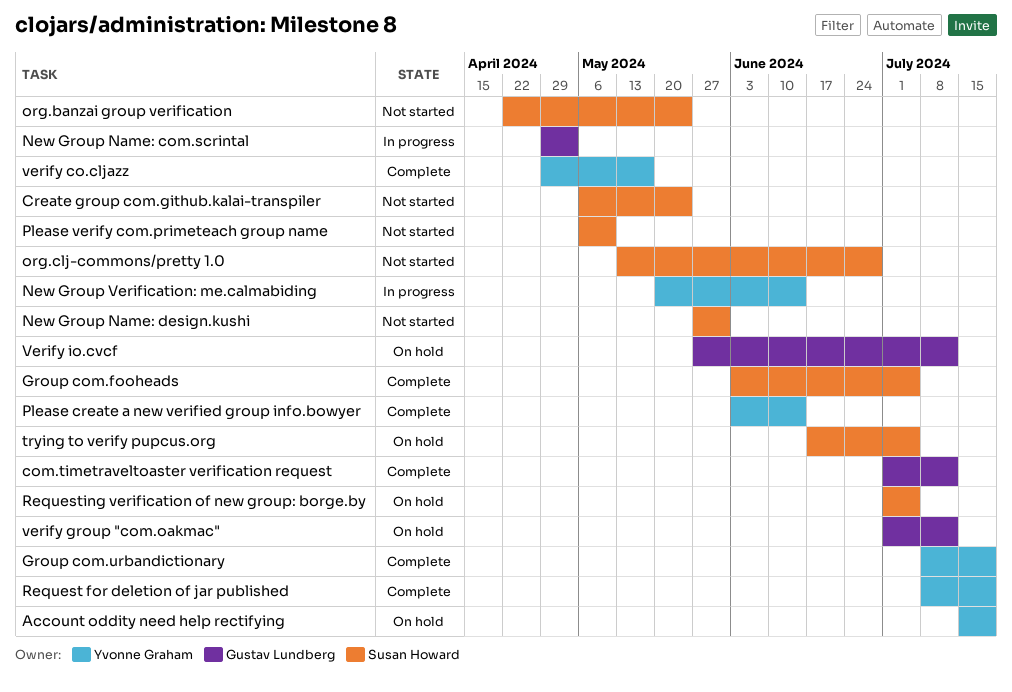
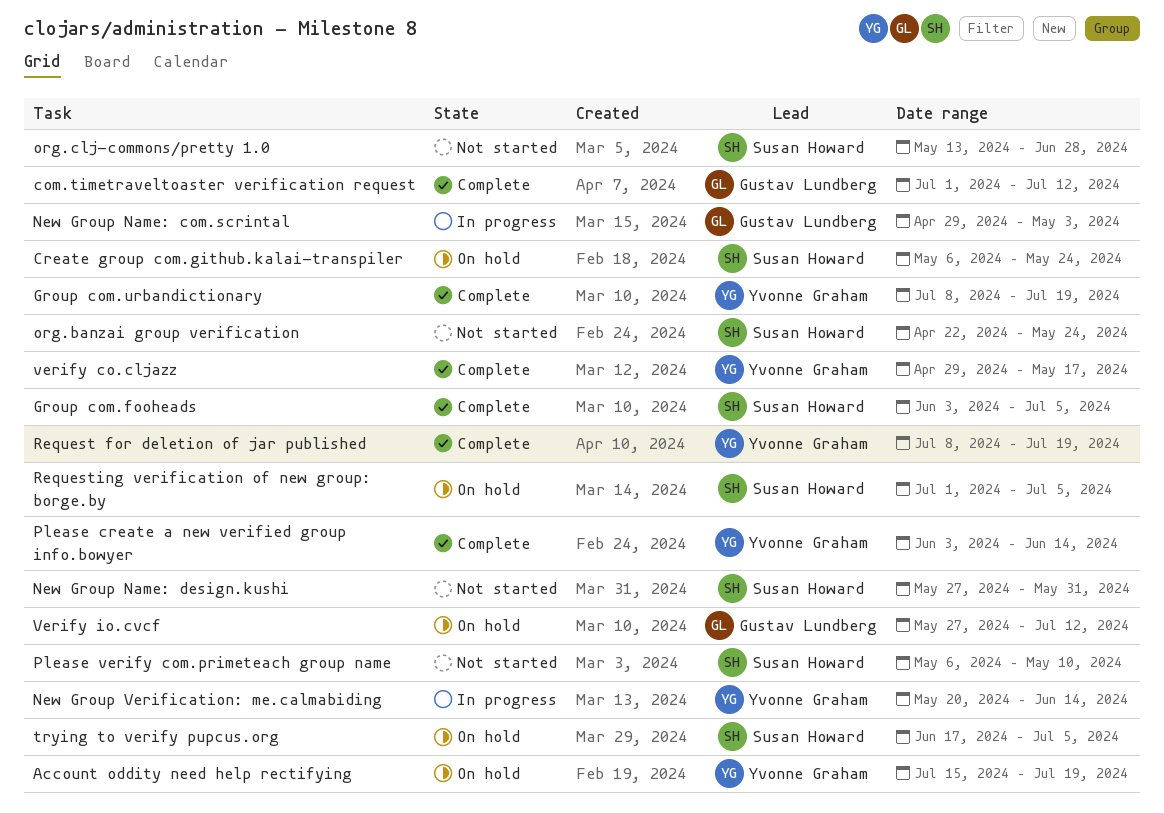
Create group com.github.kalai-transpiler, status: Not started -> On hold
verify group "com.oakmac": present -> none

